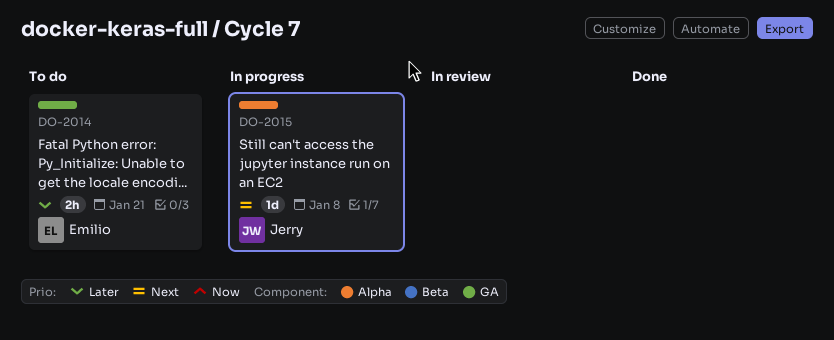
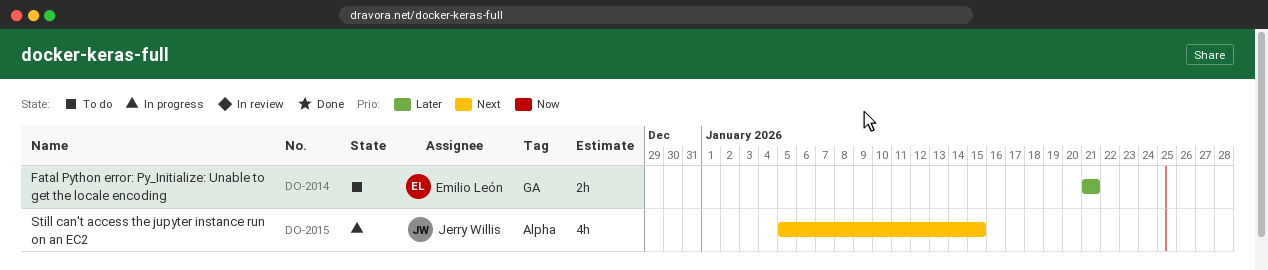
DO-2015, estimate: 1d -> 4h
DO-2015, due: Jan 8 -> Jan 15

